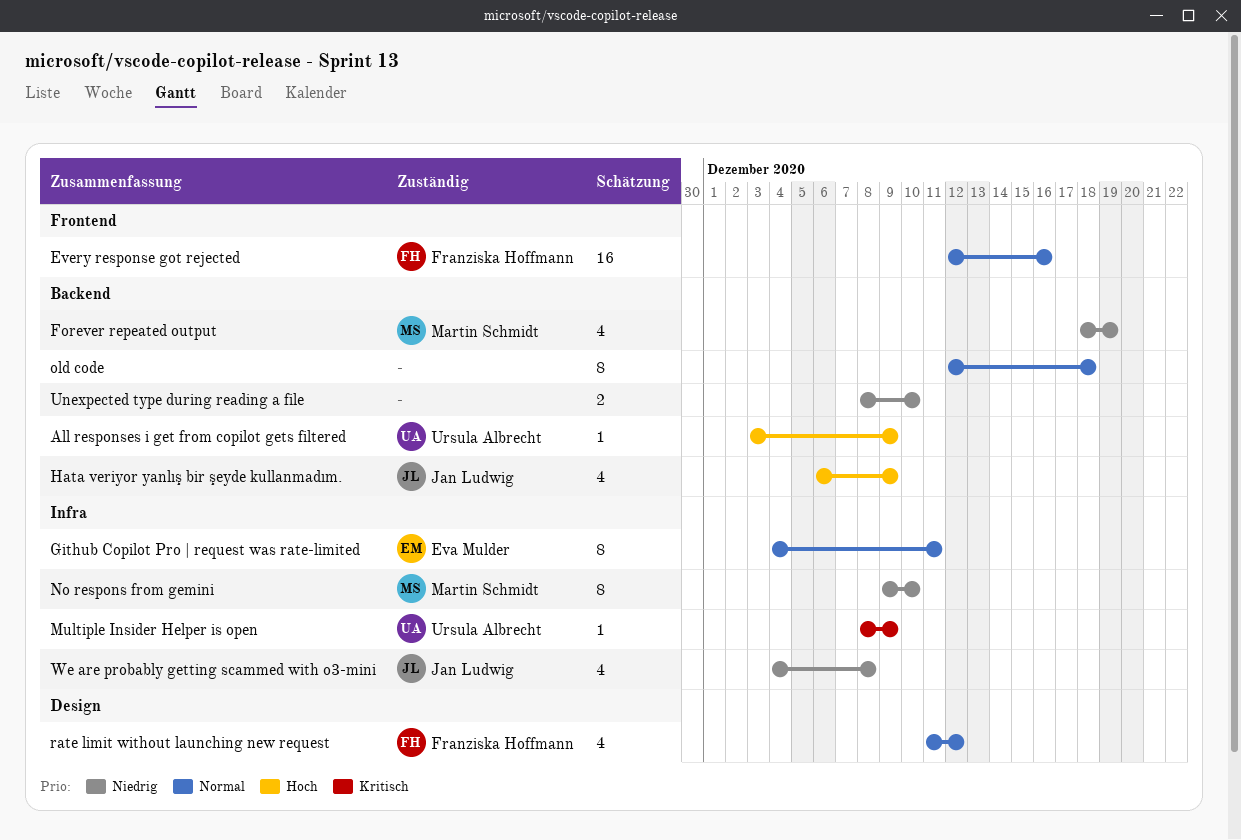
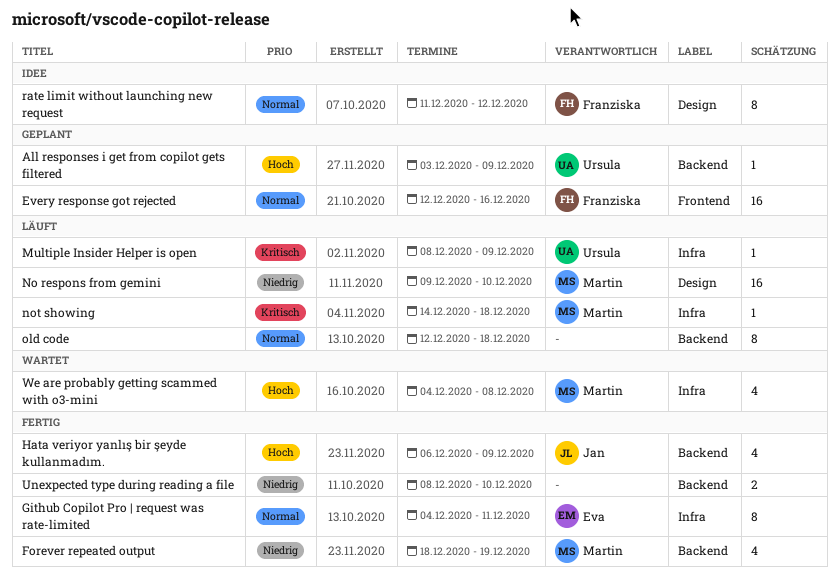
No respons from gemini, label: Infra -> Design
No respons from gemini, estimate: 8 -> 16
not showing: none -> present
rate limit without launching new request, estimate: 4 -> 8
We are probably getting scammed with o3-mini, owner: Jan Ludwig -> Martin Schmidt
We are probably getting scammed with o3-mini, priority: Niedrig -> Hoch

